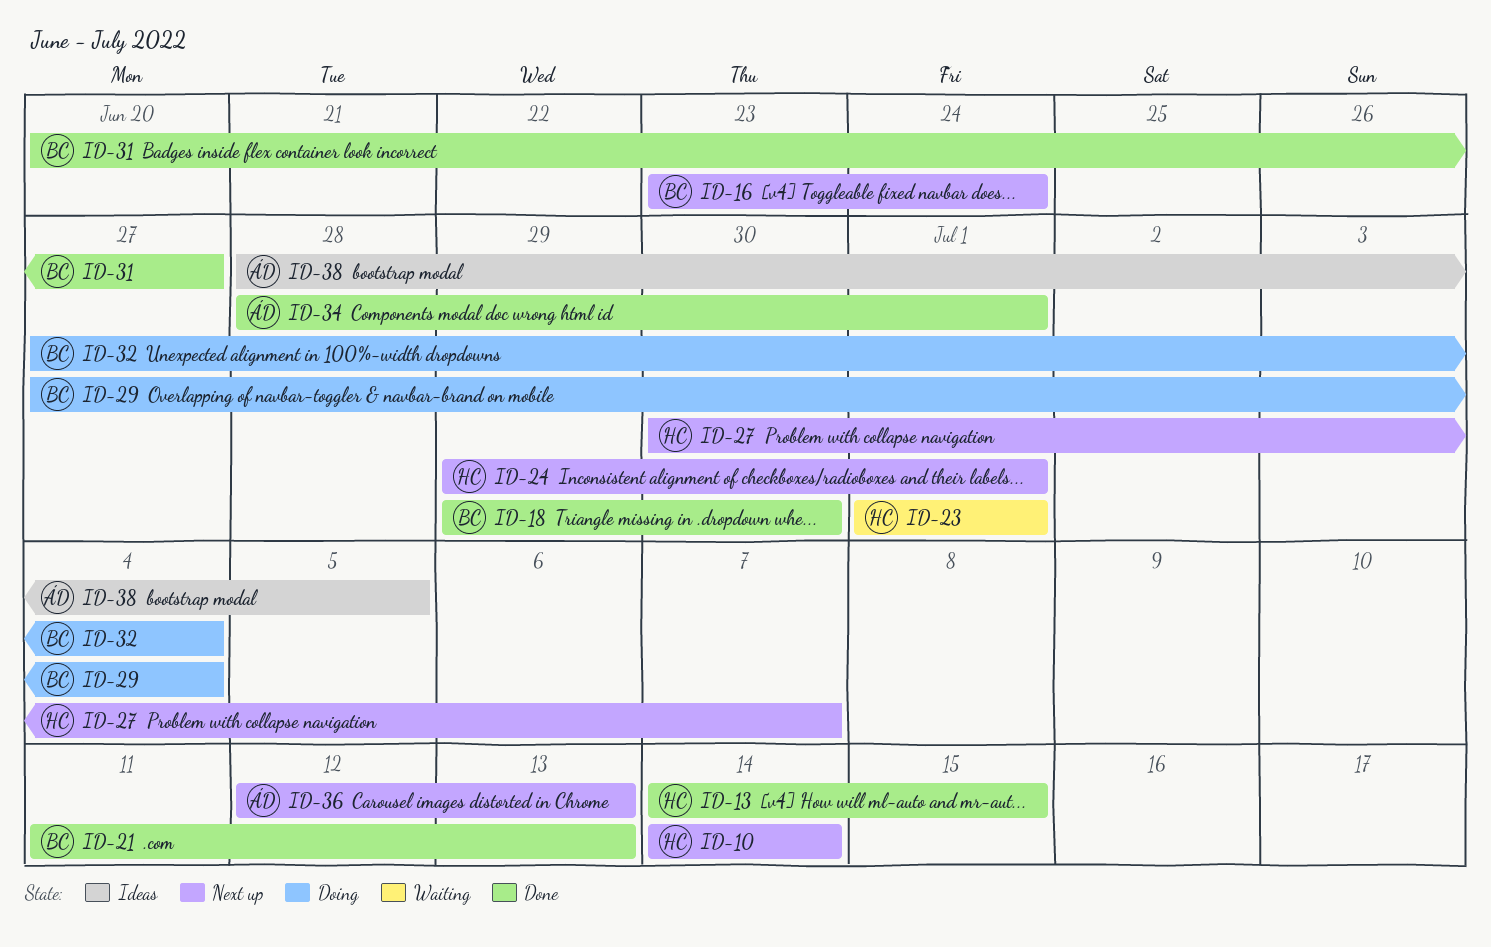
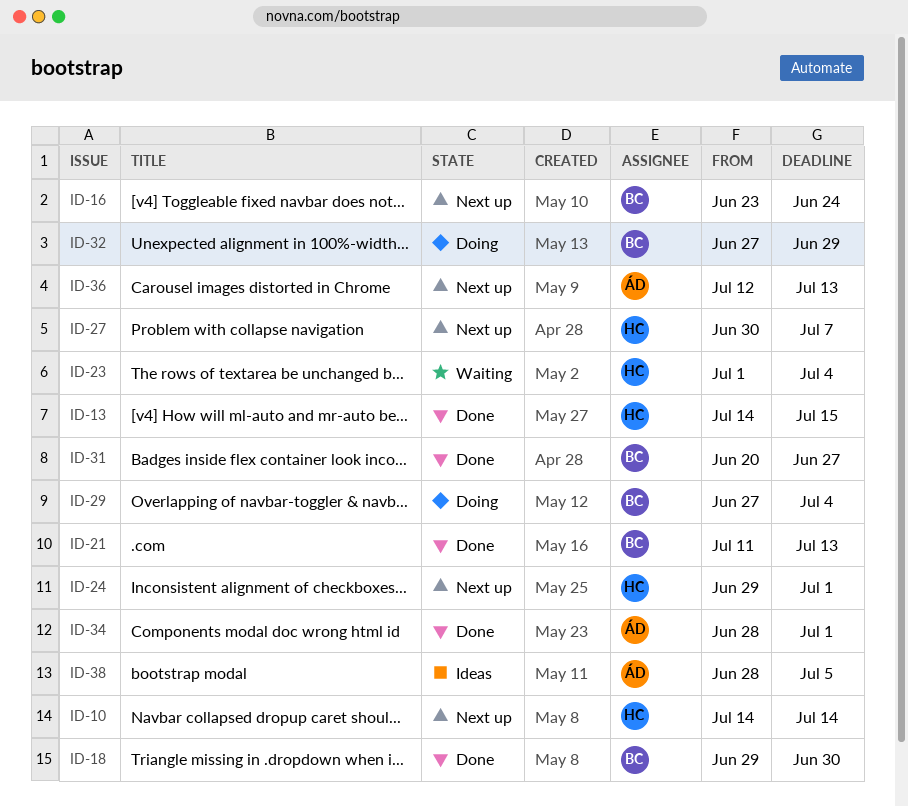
ID-23, due: Jul 1 -> Jul 4
ID-32, due: Jul 4 -> Jun 29

